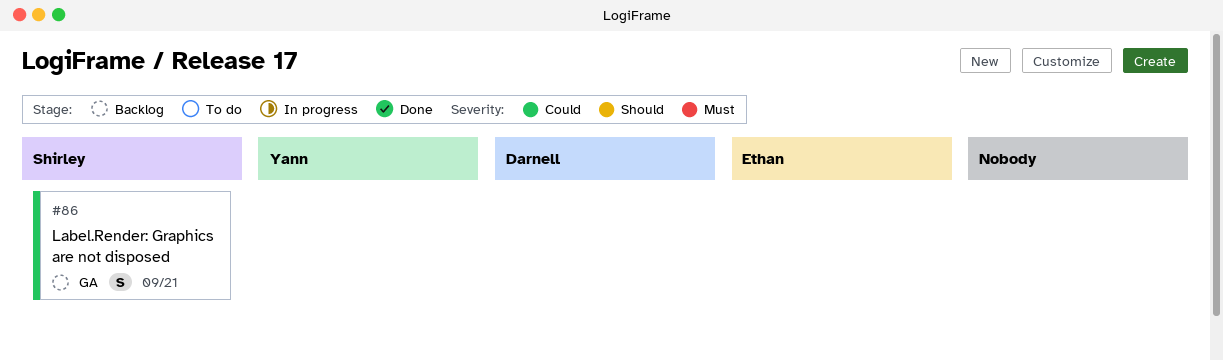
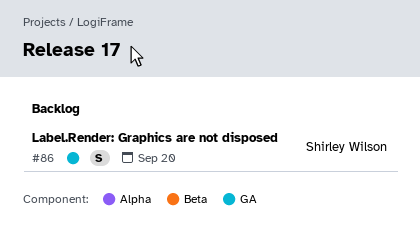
#86, due: Sep 21 -> Sep 20

